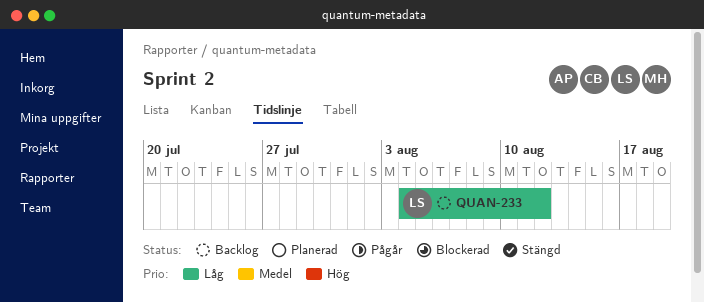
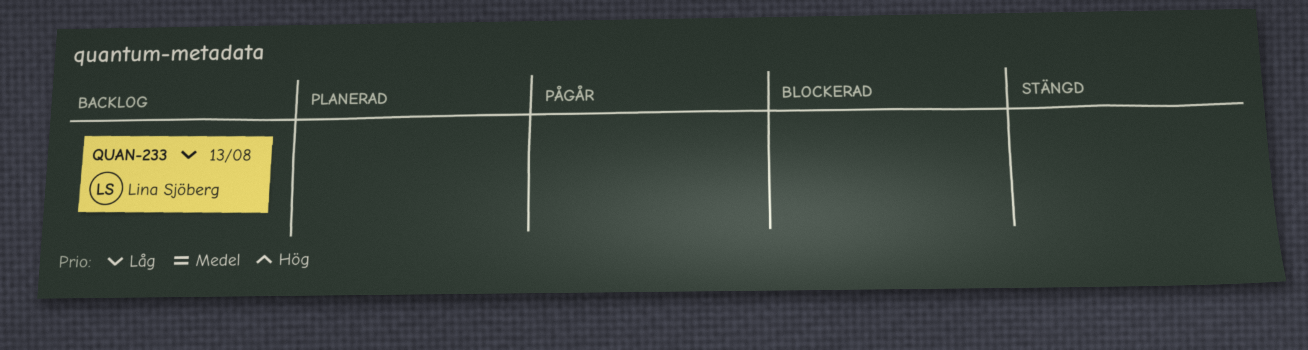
QUAN-233, due: Aug 12 -> Aug 13

